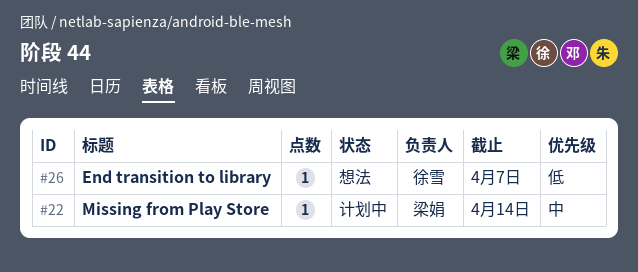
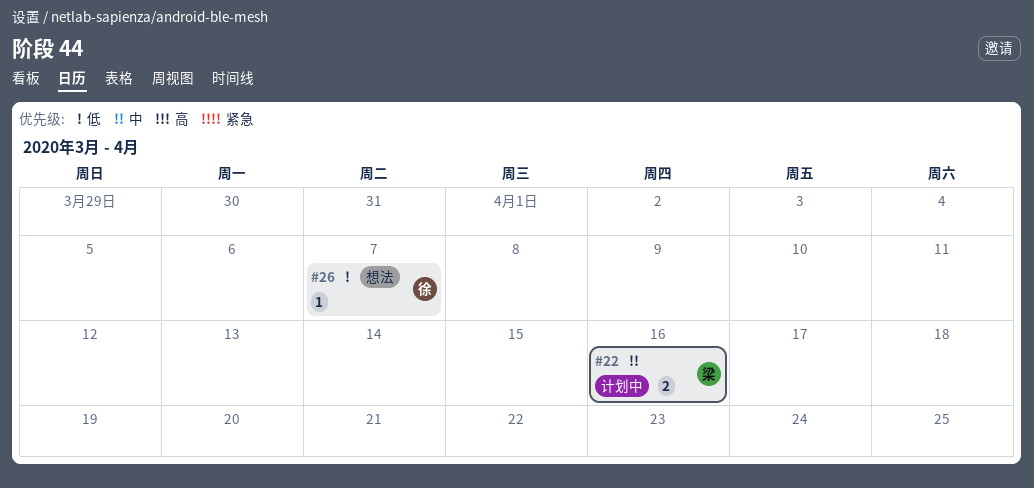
#22, estimate: 1 -> 2
#22, due: Apr 14 -> Apr 16

